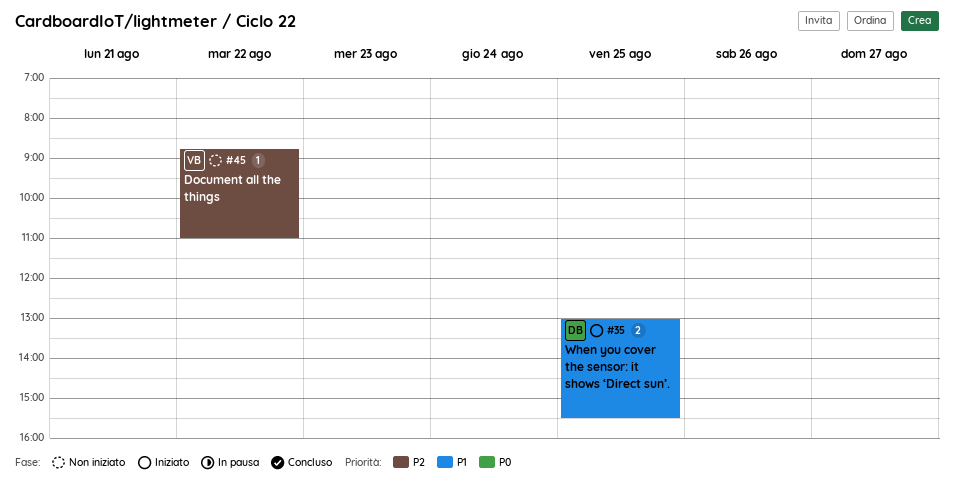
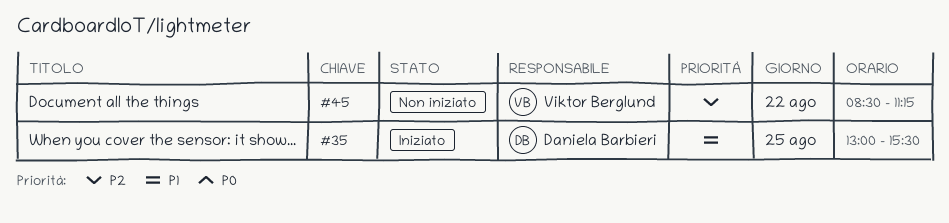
#45, begins: 08:45 -> 08:30
#45, ends: 11:00 -> 11:15

